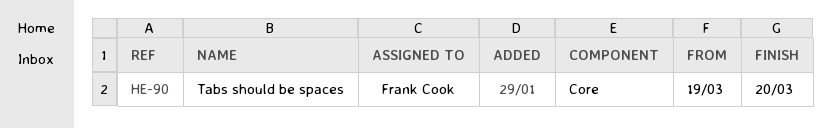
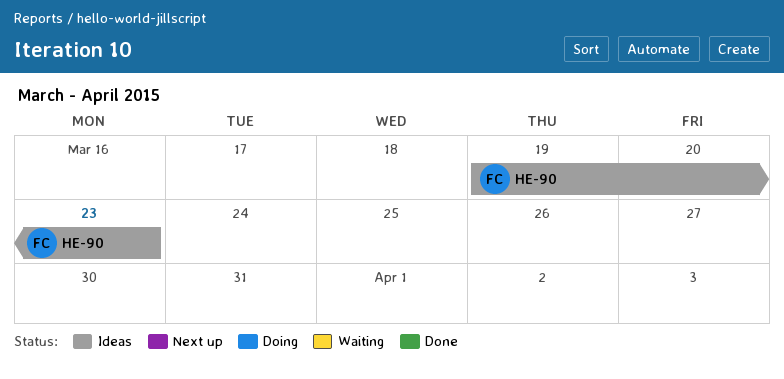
HE-90, due: Mar 20 -> Mar 23

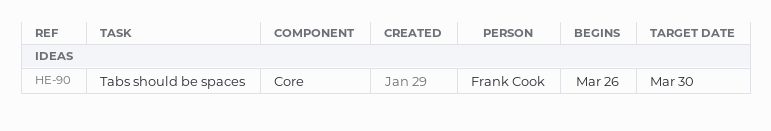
HE-90, start: Mar 19 -> Mar 26
HE-90, due: Mar 23 -> Mar 30

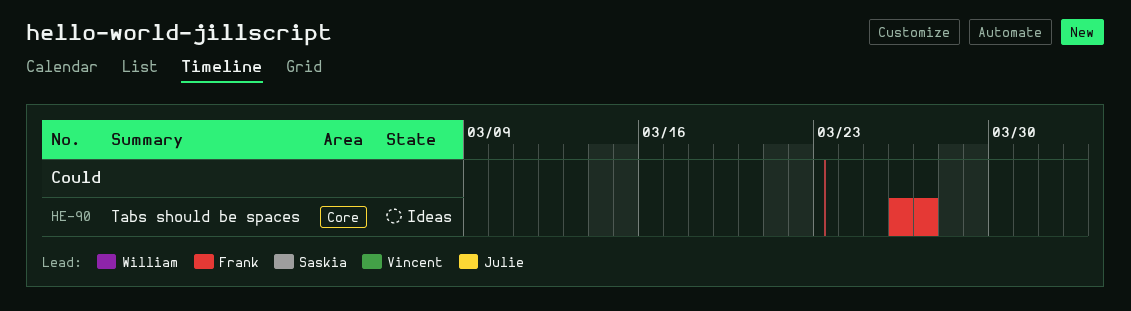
HE-90, due: Mar 30 -> Mar 27

